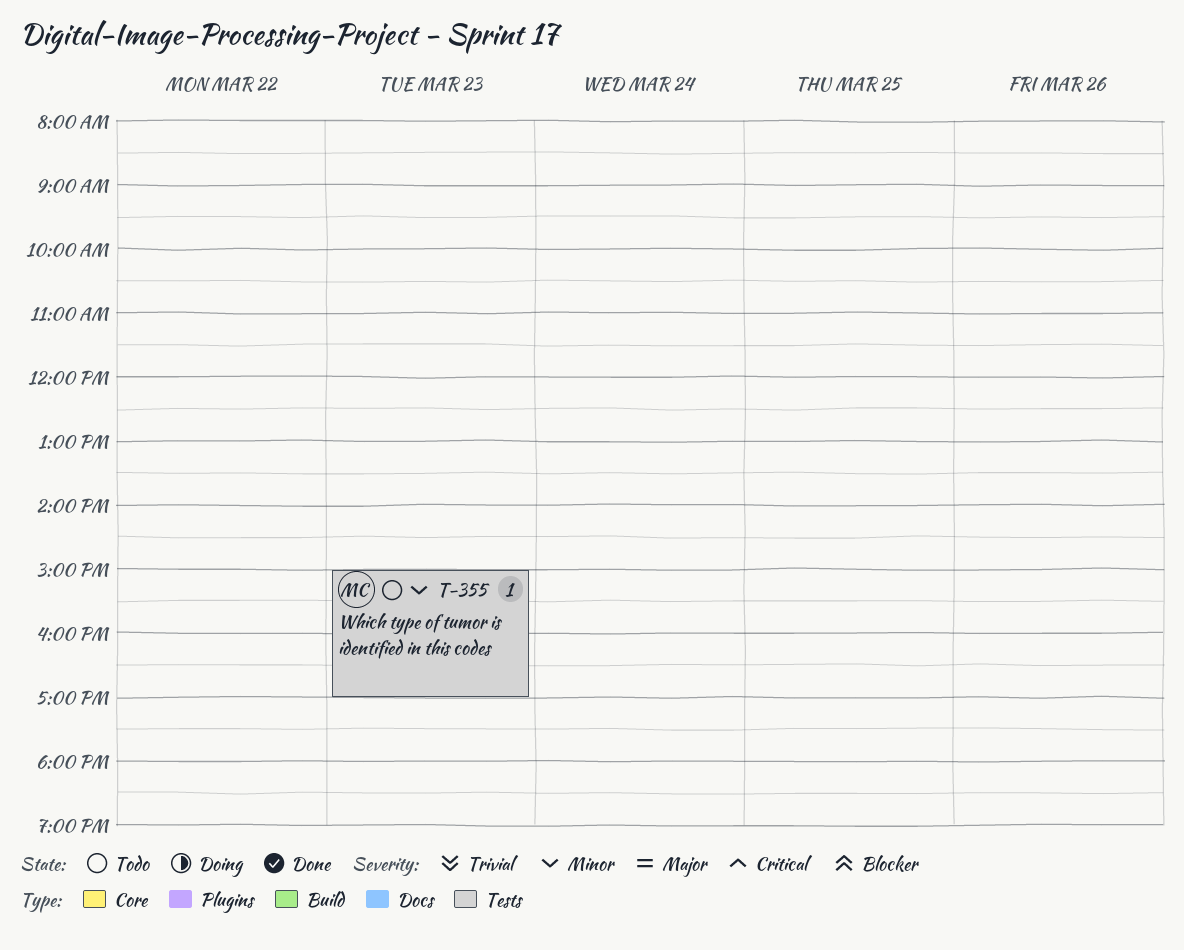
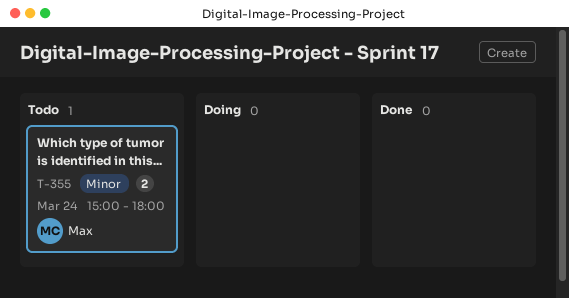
T-355, estimate: 1 -> 2
T-355, day: Mar 23 -> Mar 24
T-355, ends: 17:00 -> 18:00

